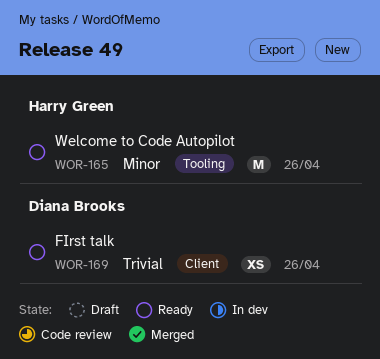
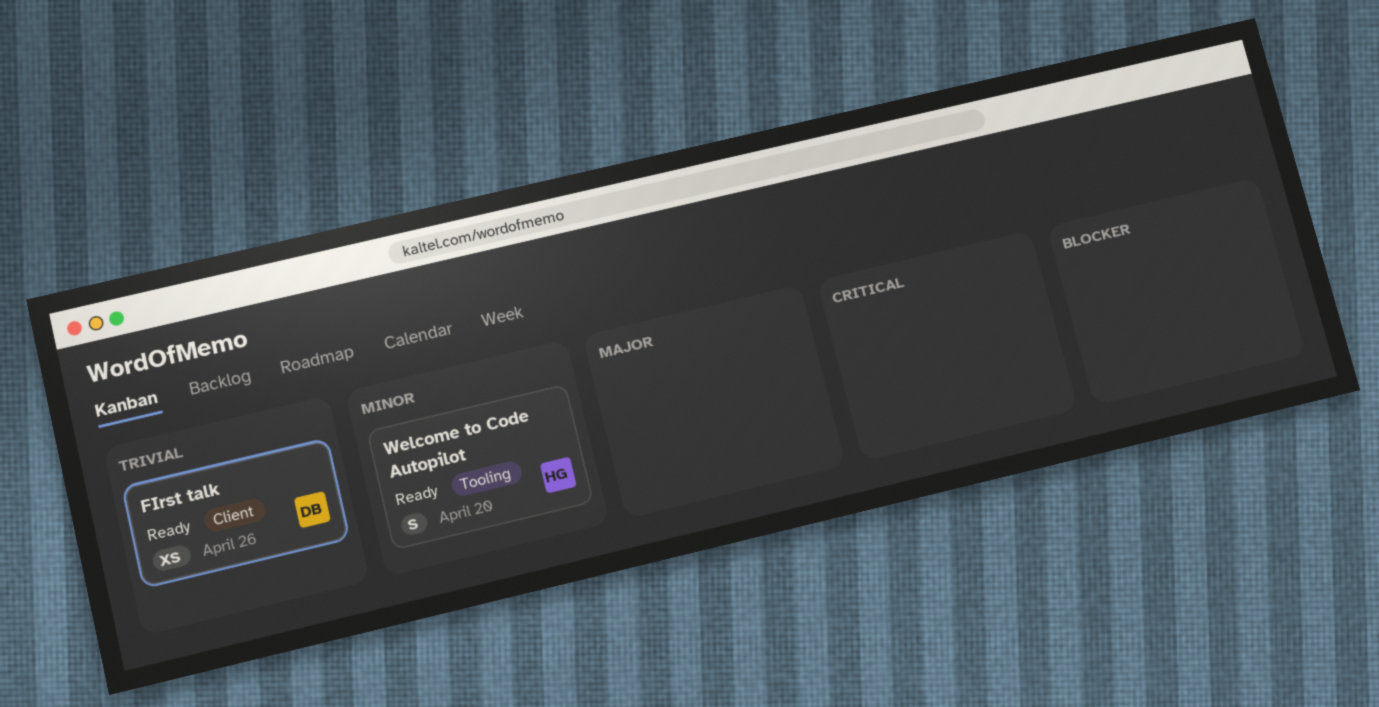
Welcome to Code Autopilot, estimate: M -> S
Welcome to Code Autopilot, due: Apr 26 -> Apr 20

